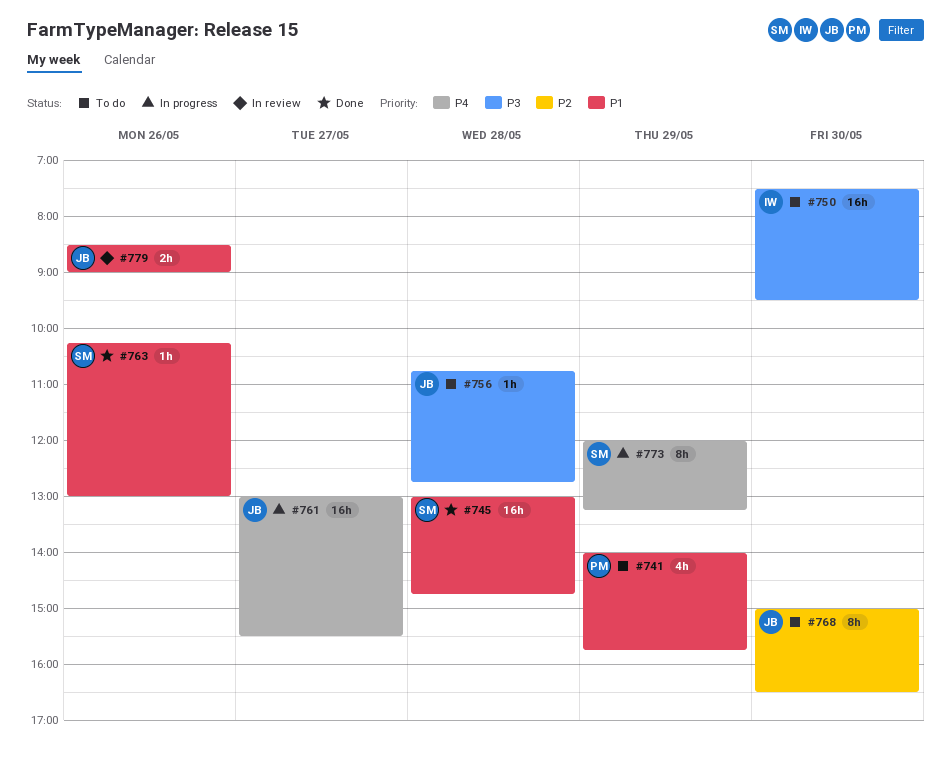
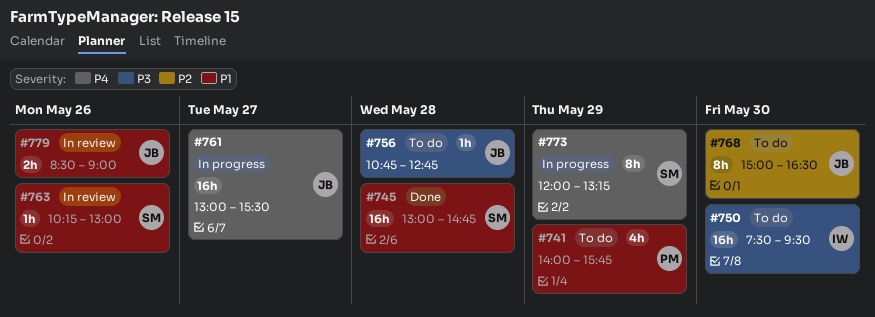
#763, status: Done -> In review

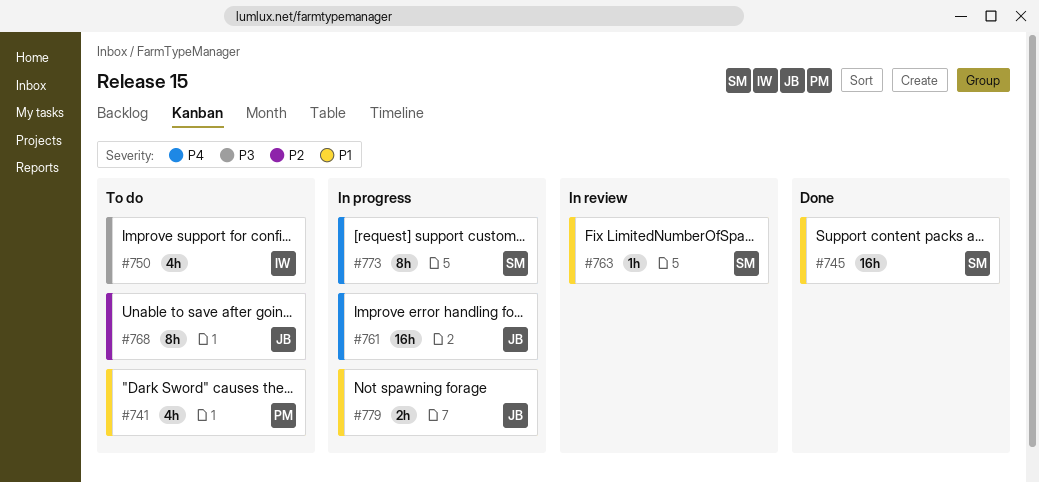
#750, estimate: 16h -> 4h
#756: present -> none
#779, status: In review -> In progress

